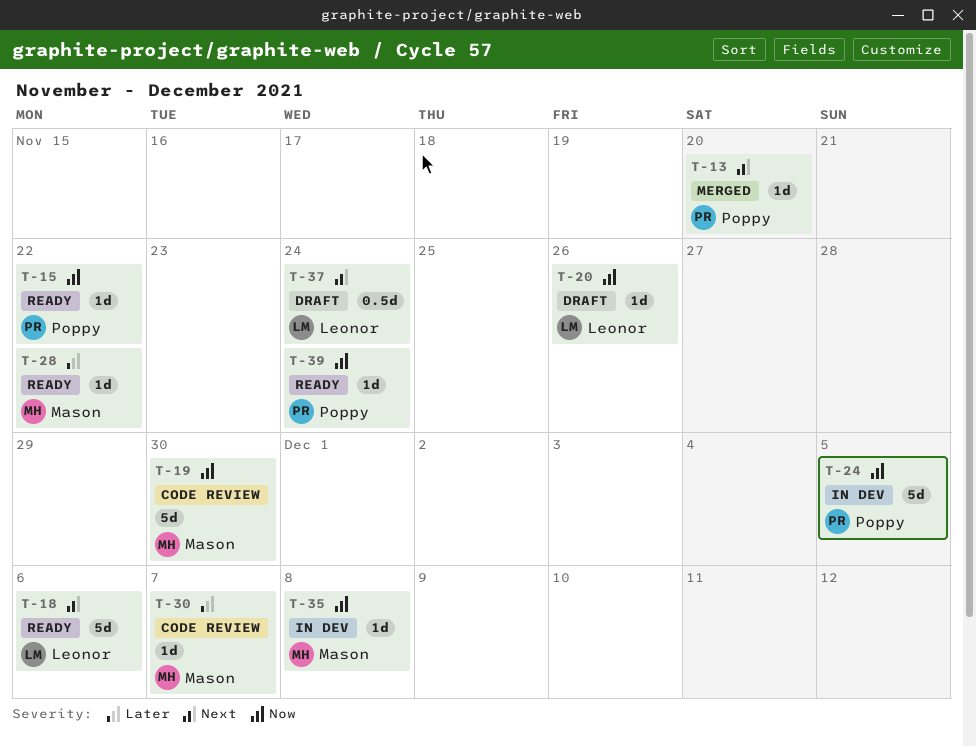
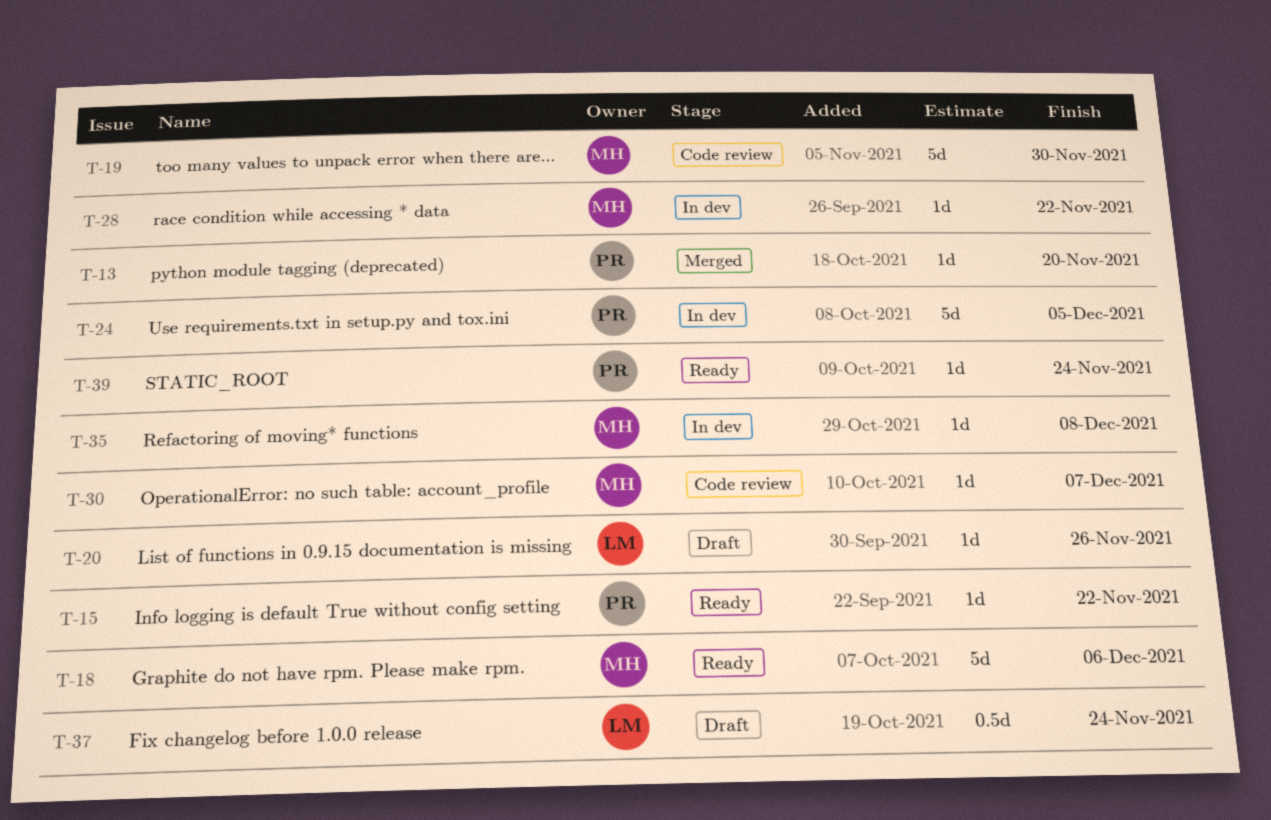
T-18, owner: Leonor -> Mason
T-28, status: Ready -> In dev

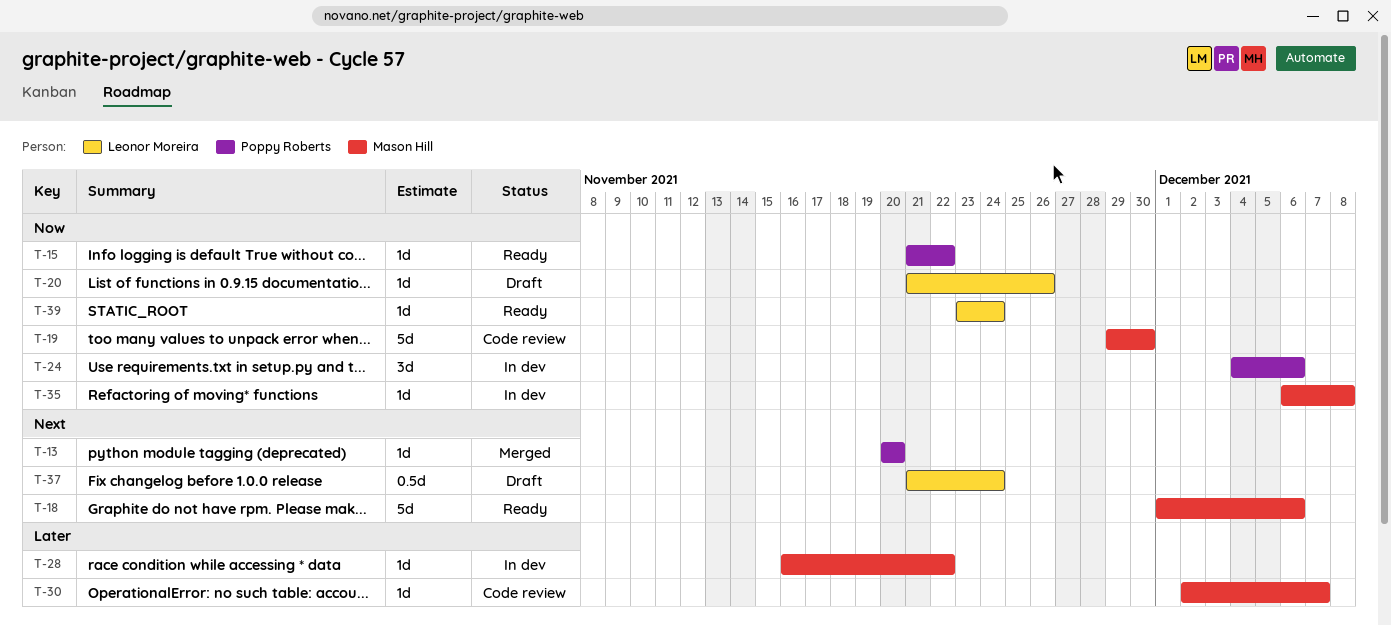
T-24, estimate: 5d -> 3d
T-24, due: Dec 5 -> Dec 6
T-39, owner: Poppy Roberts -> Leonor Moreira

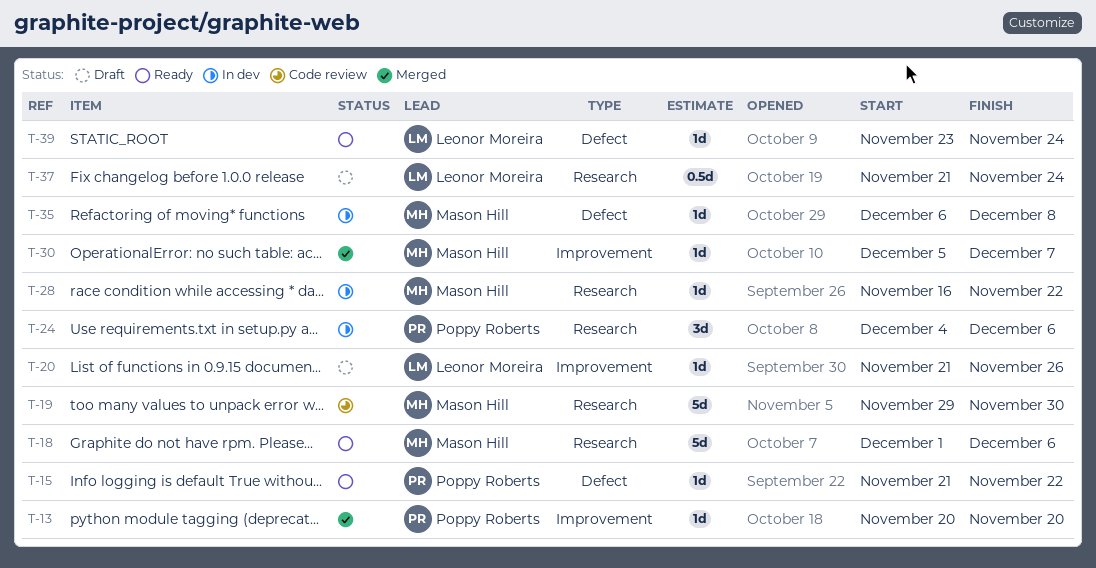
T-30, status: Code review -> Merged
T-30, start: Dec 2 -> Dec 5

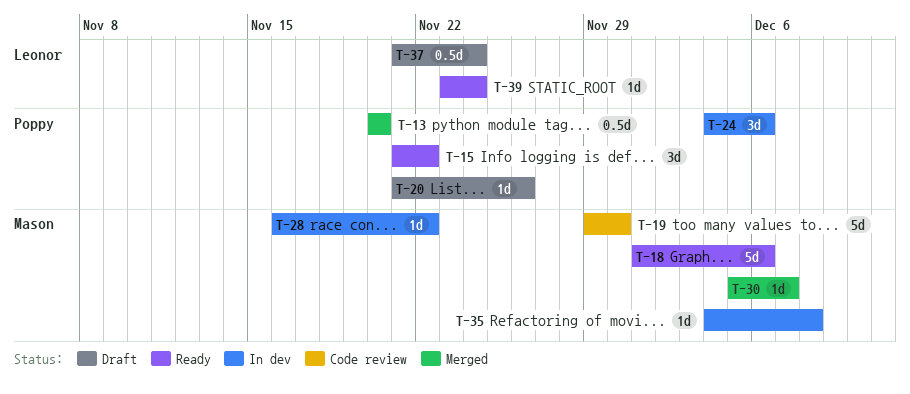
T-13, estimate: 1d -> 0.5d
T-15, estimate: 1d -> 3d
T-20, owner: Leonor Moreira -> Poppy Roberts
T-35, start: Dec 6 -> Dec 4

